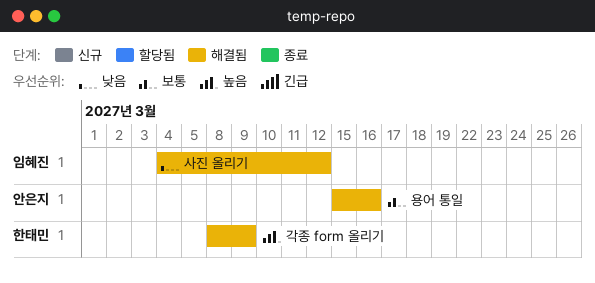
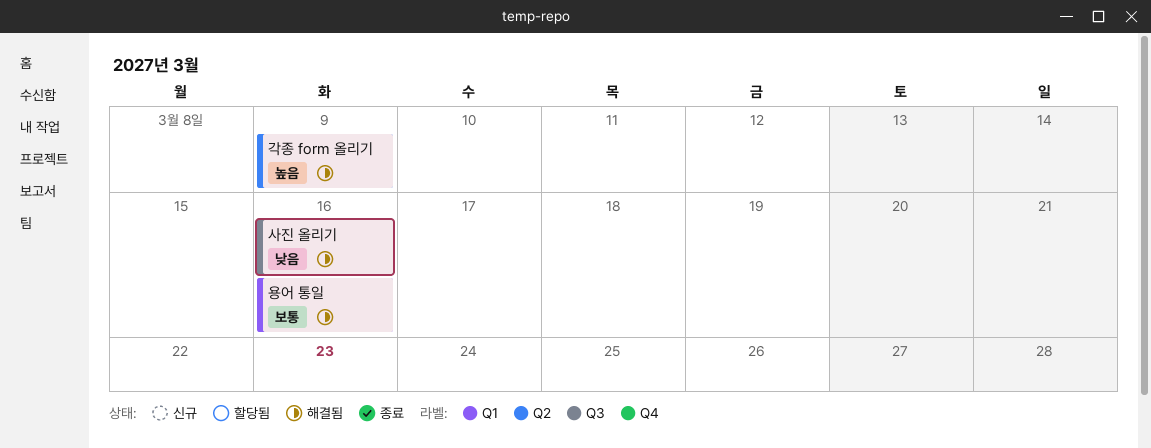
사진 올리기, due: Mar 12 -> Mar 16

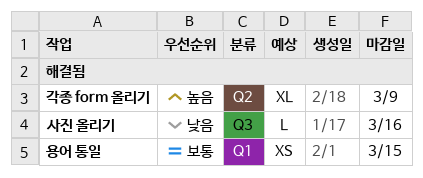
용어 통일, due: Mar 16 -> Mar 15

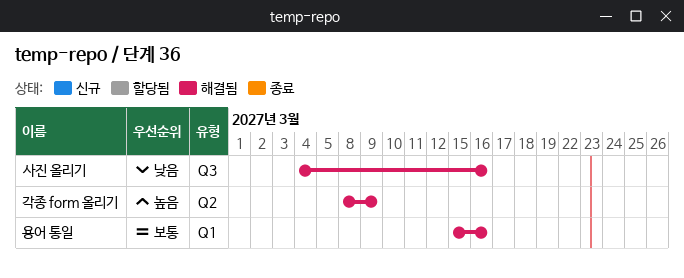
용어 통일, due: Mar 15 -> Mar 16

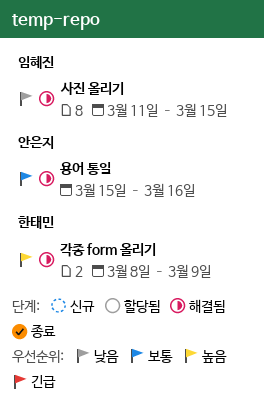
사진 올리기, start: Mar 4 -> Mar 11
사진 올리기, due: Mar 16 -> Mar 15

